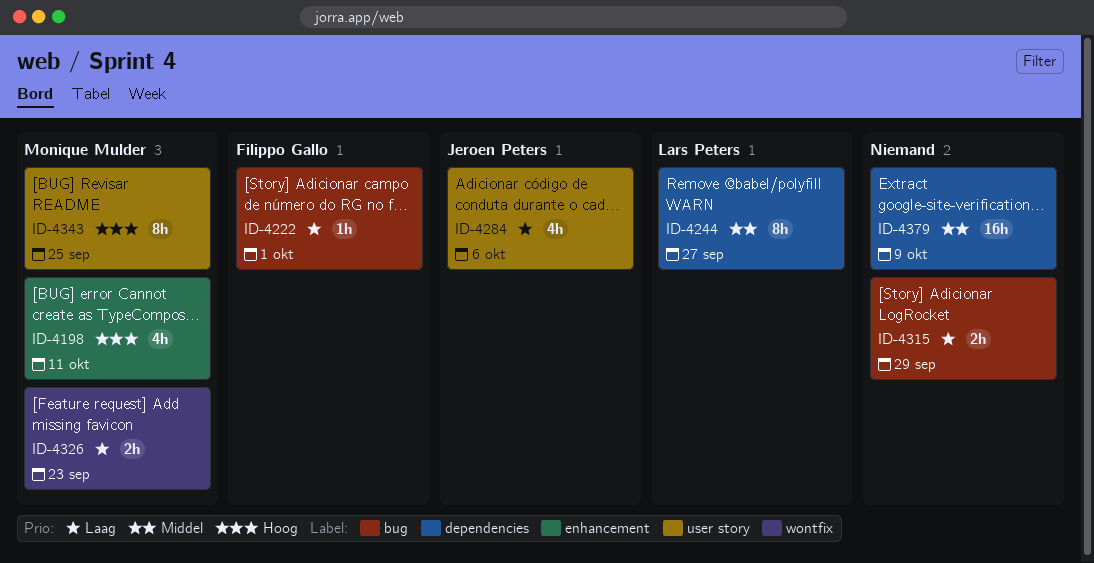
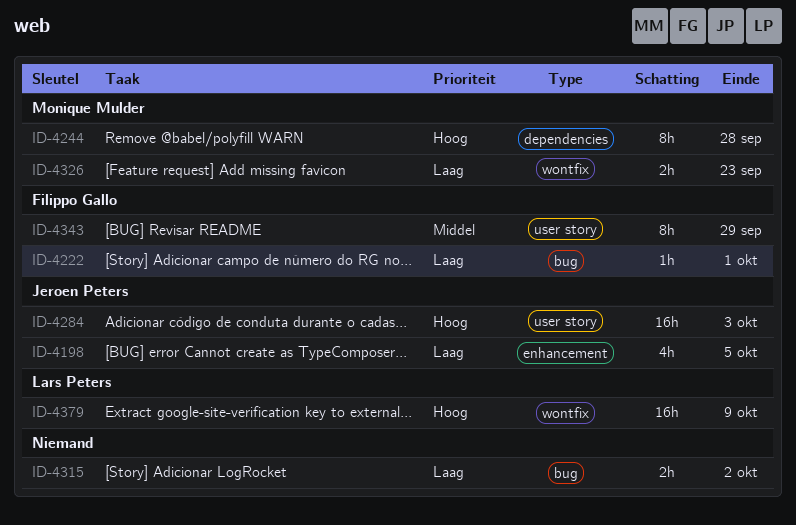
ID-4198, owner: Monique Mulder -> Jeroen Peters
ID-4198, priority: Hoog -> Laag
ID-4198, due: Oct 11 -> Oct 5
ID-4244, owner: Lars Peters -> Monique Mulder
ID-4244, priority: Middel -> Hoog
ID-4244, due: Sep 27 -> Sep 28
ID-4284, priority: Laag -> Hoog
ID-4284, estimate: 4h -> 16h
ID-4284, due: Oct 6 -> Oct 3
ID-4315, due: Sep 29 -> Oct 2
ID-4343, owner: Monique Mulder -> Filippo Gallo
ID-4343, priority: Hoog -> Middel
ID-4343, due: Sep 25 -> Sep 29
ID-4379, owner: none -> Lars Peters
ID-4379, priority: Middel -> Hoog
ID-4379, label: dependencies -> wontfix

